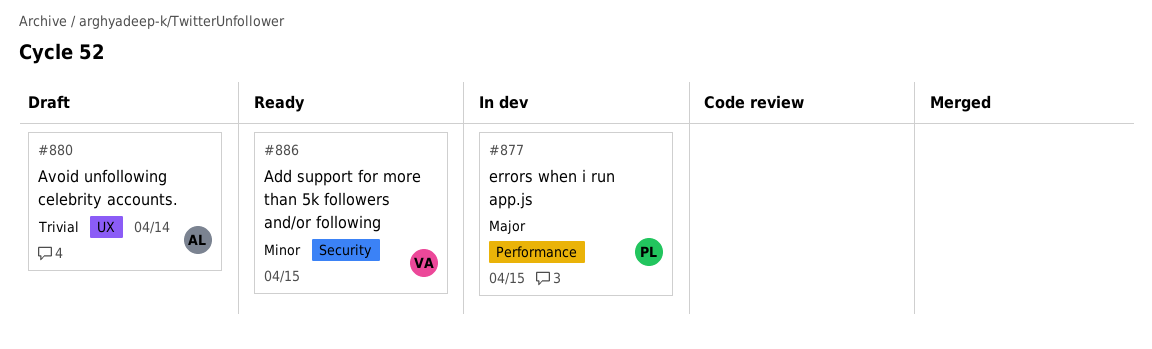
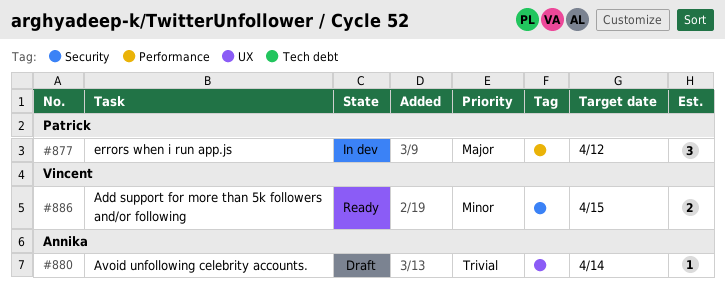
#877, due: Apr 15 -> Apr 12

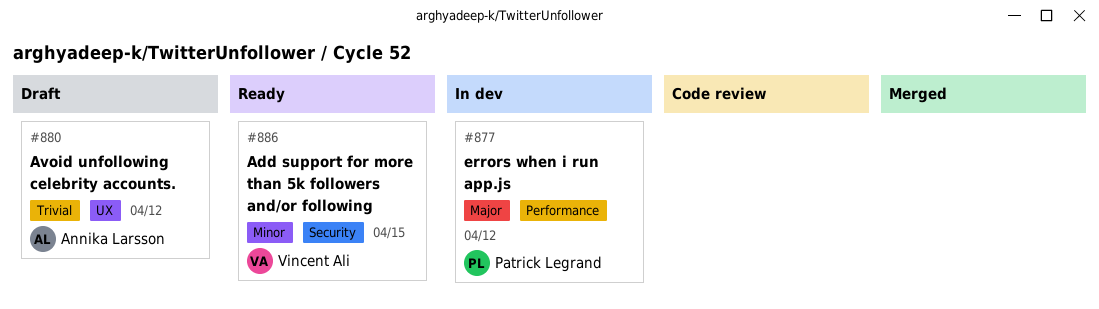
#880, due: Apr 14 -> Apr 12

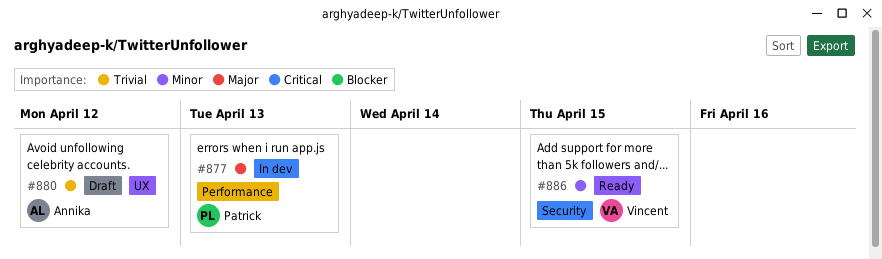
#877, due: Apr 12 -> Apr 13

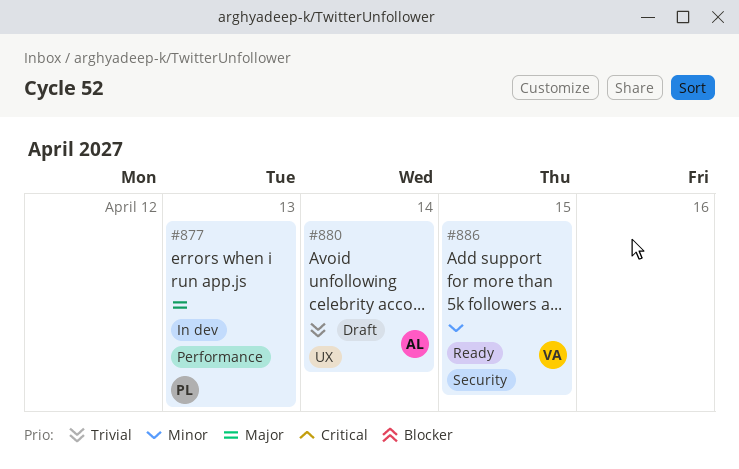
#880, due: Apr 12 -> Apr 14

